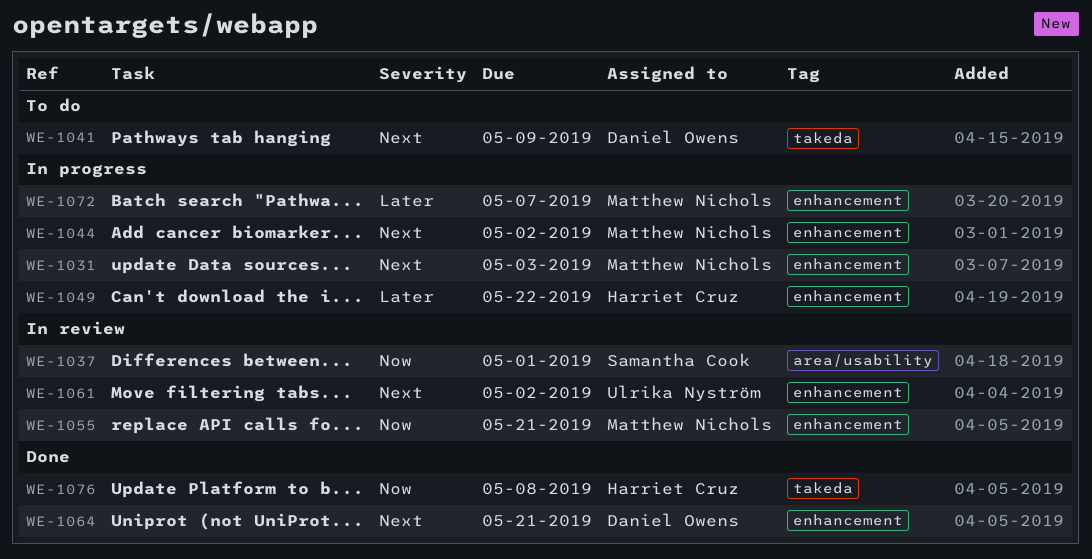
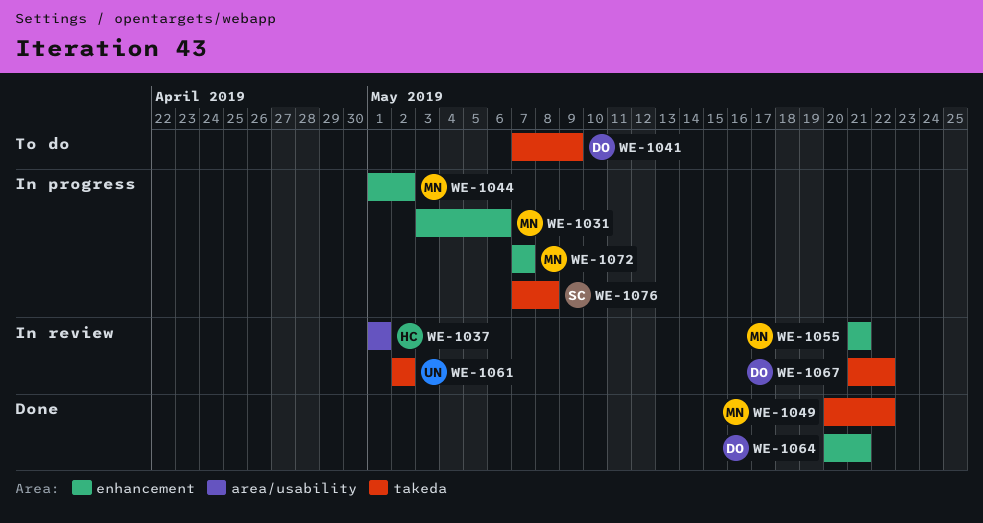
WE-1031, due: May 3 -> May 6
WE-1037, owner: Samantha Cook -> Harriet Cruz
WE-1049, status: In progress -> Done
WE-1049, owner: Harriet Cruz -> Matthew Nichols
WE-1049, label: enhancement -> takeda
WE-1061, label: enhancement -> takeda
WE-1067: none -> present
WE-1076, status: Done -> In progress
WE-1076, owner: Harriet Cruz -> Samantha Cook

